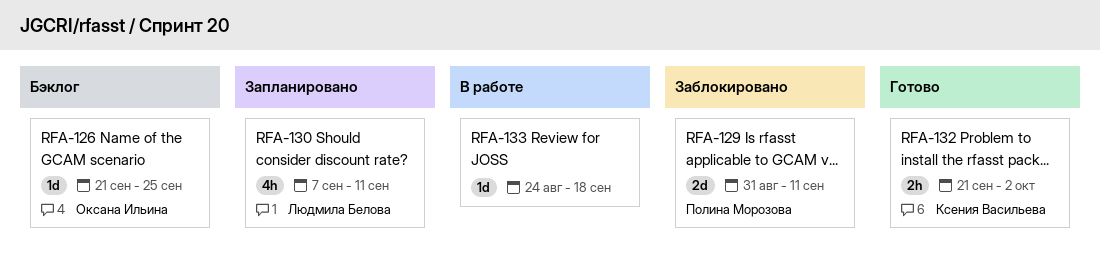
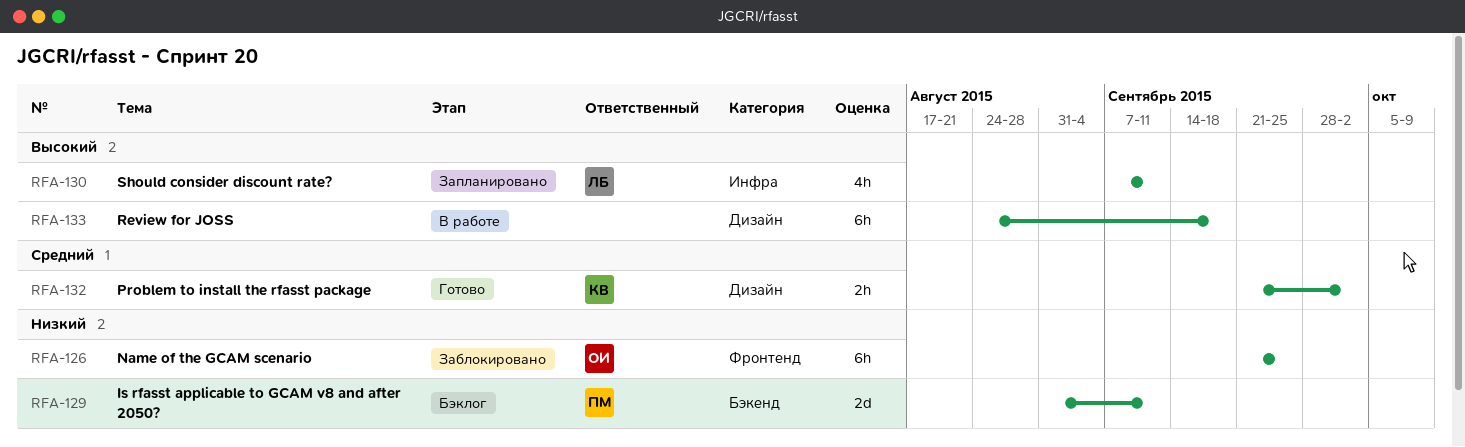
RFA-126, status: Бэклог -> Заблокировано
RFA-126, estimate: 1d -> 6h
RFA-129, status: Заблокировано -> Бэклог
RFA-133, estimate: 1d -> 6h

